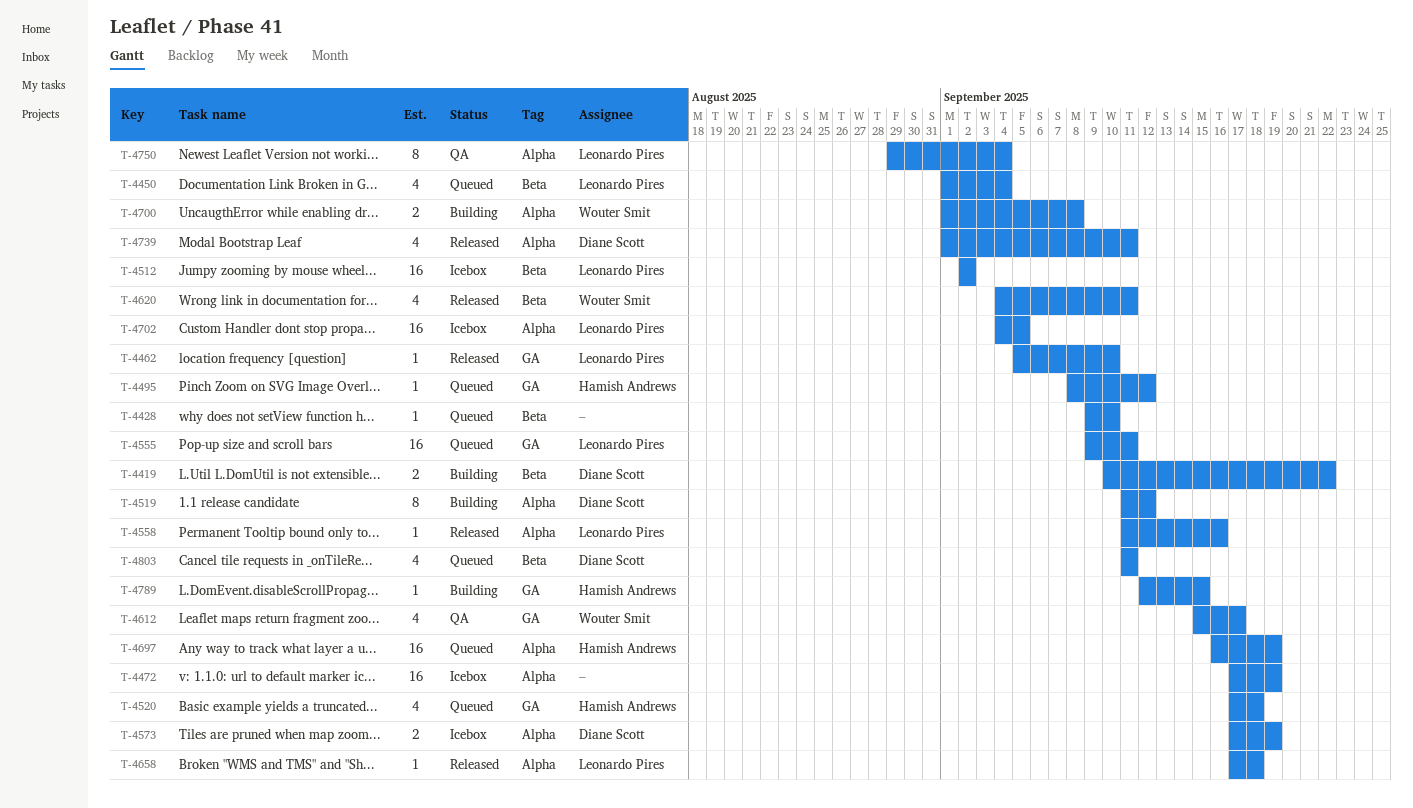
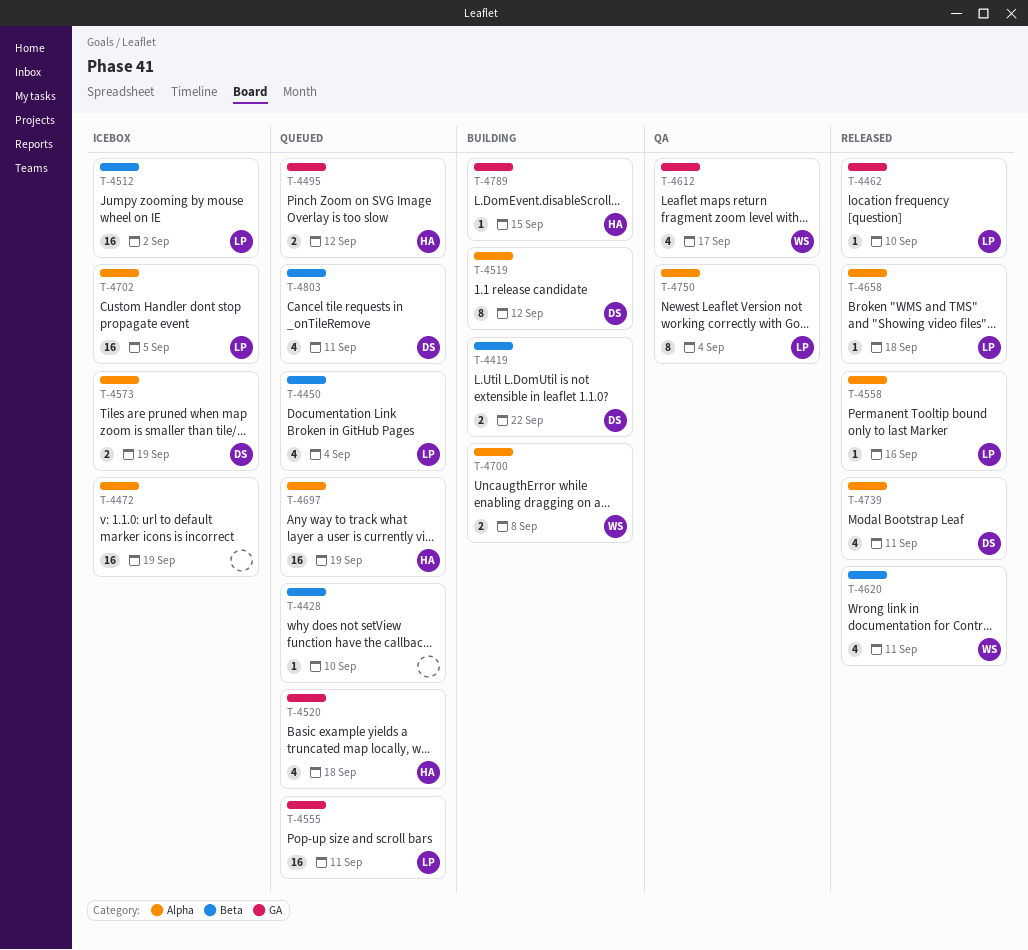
T-4495, estimate: 1 -> 2

